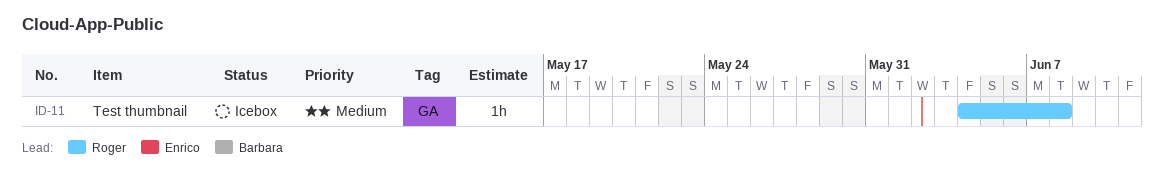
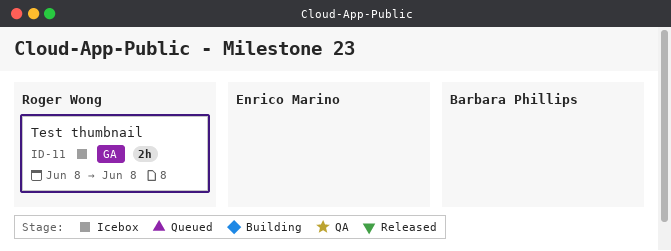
ID-11, estimate: 1h -> 2h
ID-11, start: Jun 4 -> Jun 8

